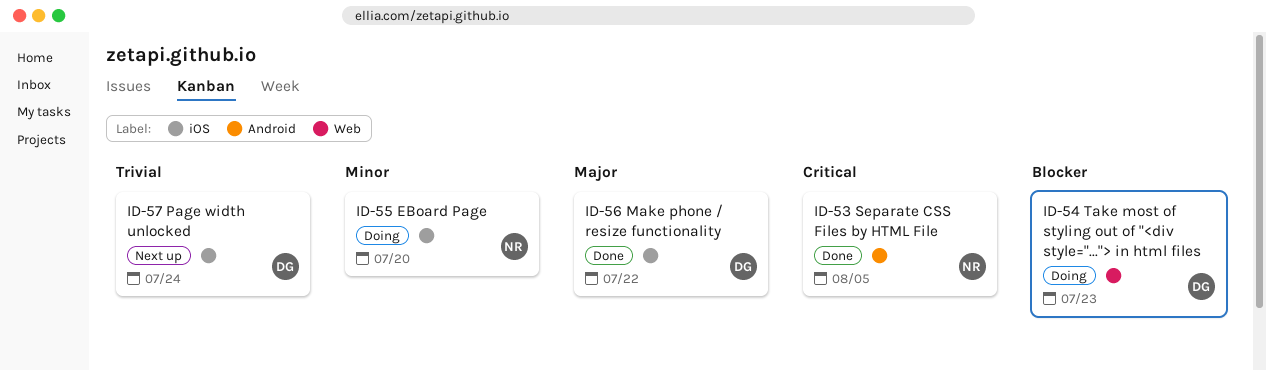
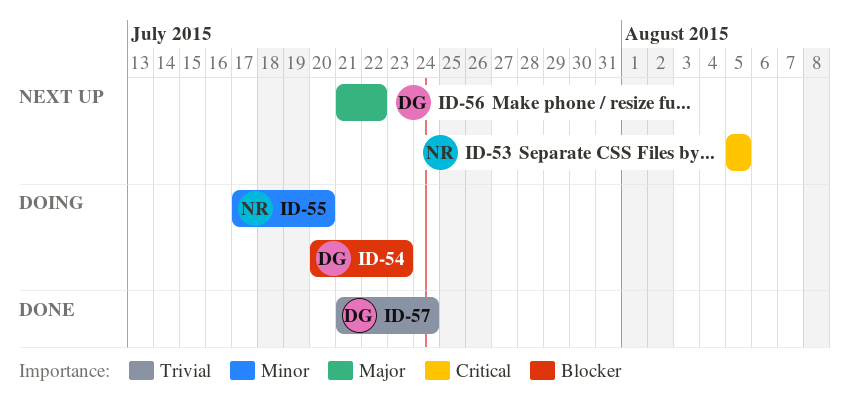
ID-53, status: Done -> Next up
ID-56, status: Done -> Next up
ID-57, status: Next up -> Done

